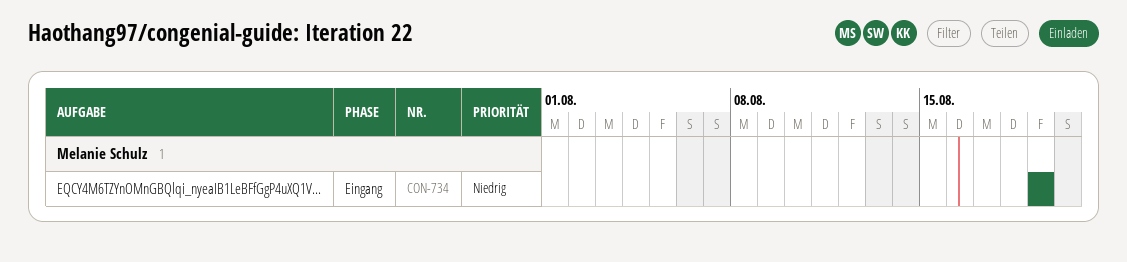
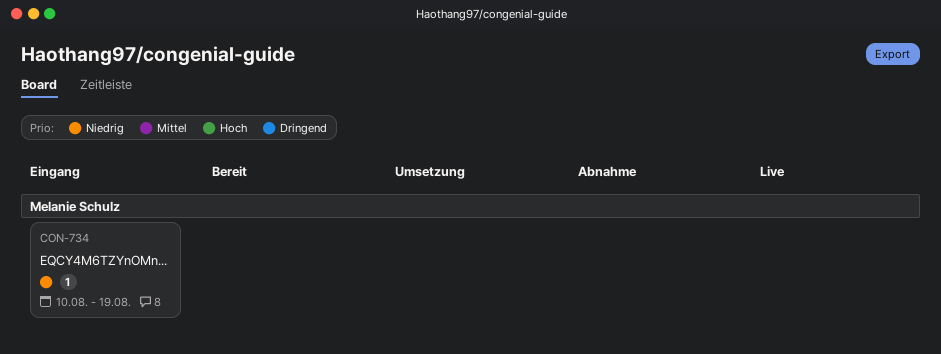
CON-734, start: Aug 19 -> Aug 10

